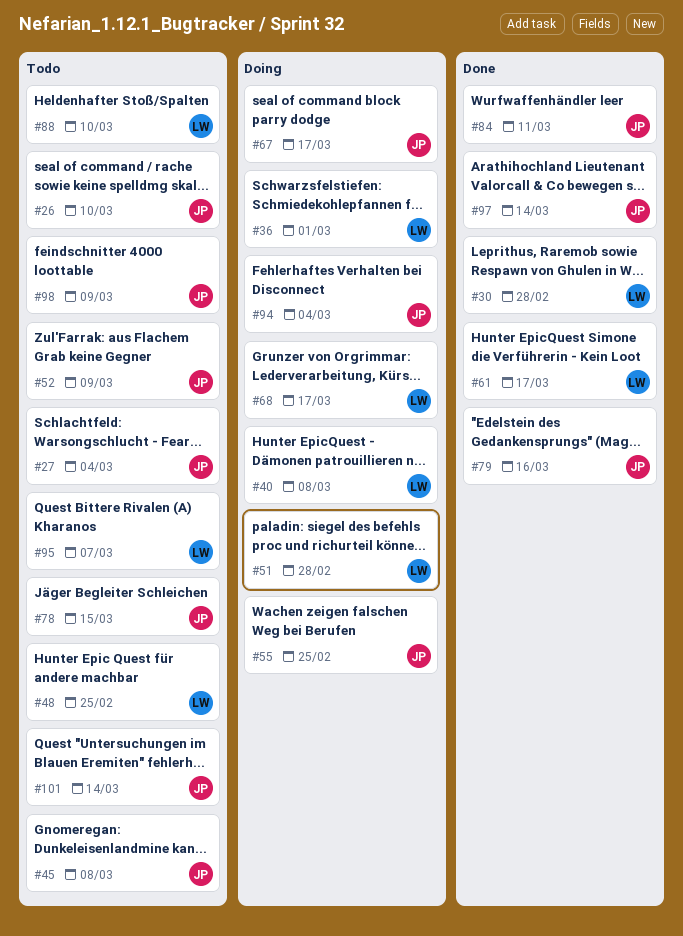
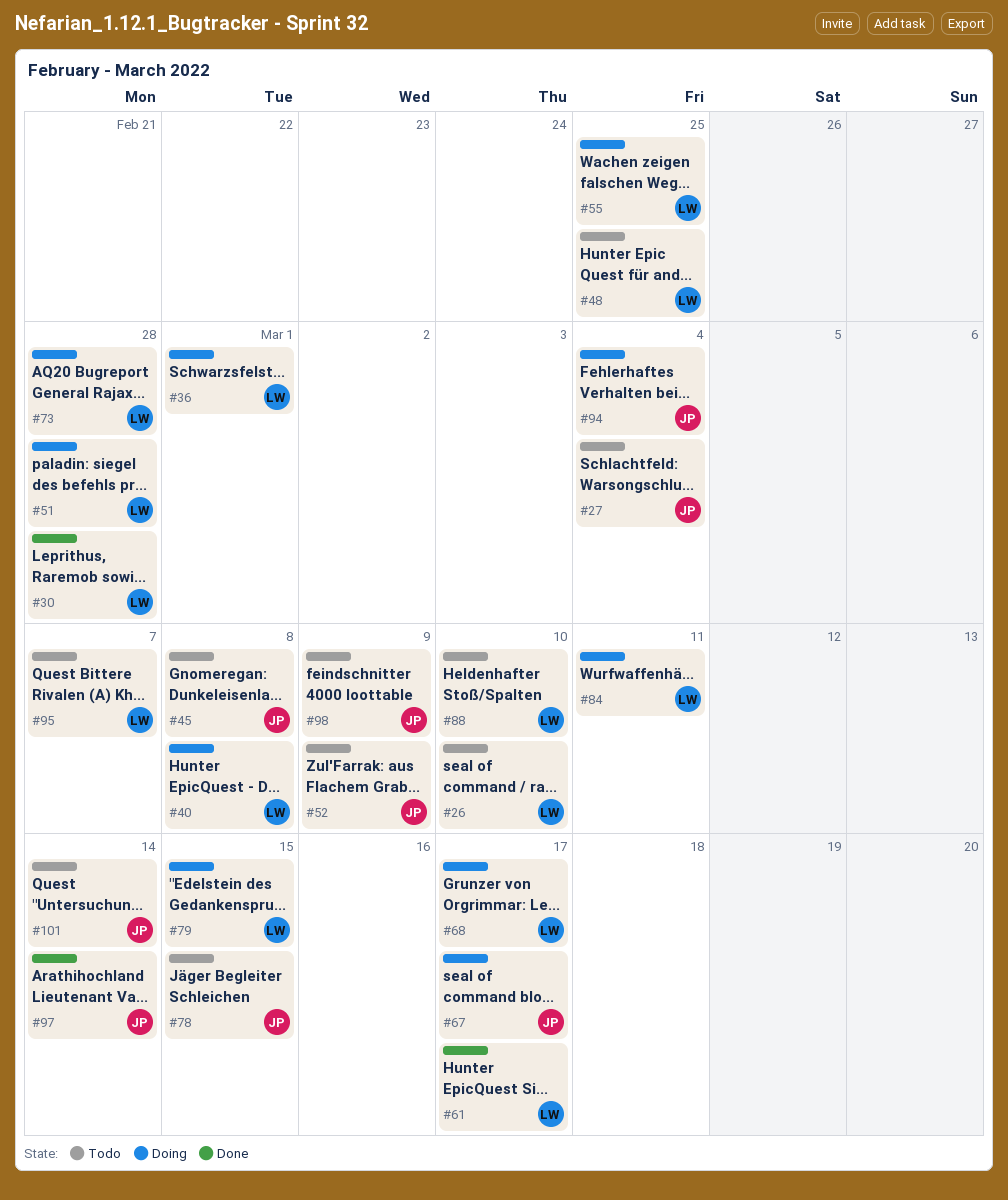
#26, owner: JP -> LW
#55, owner: JP -> LW
#73: none -> present
#79, status: Done -> Doing
#79, owner: JP -> LW
#79, due: Mar 16 -> Mar 15
#84, status: Done -> Doing
#84, owner: JP -> LW

